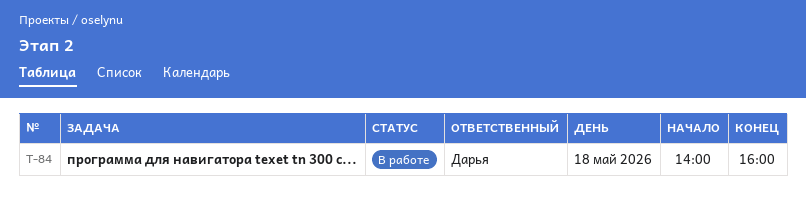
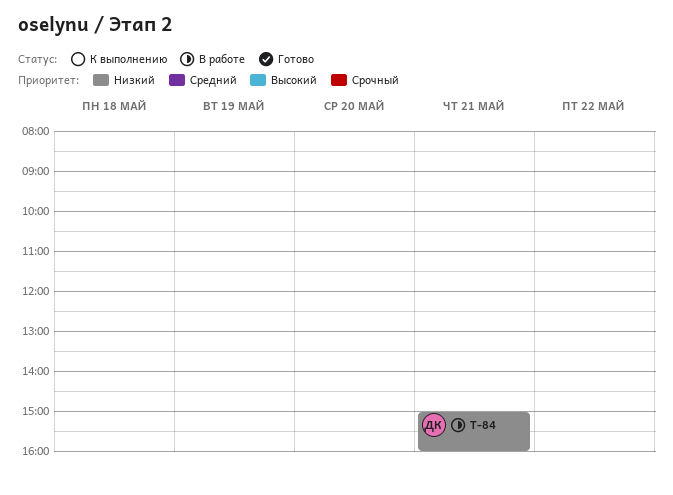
T-84, day: May 18 -> May 21
T-84, begins: 14:00 -> 15:00

